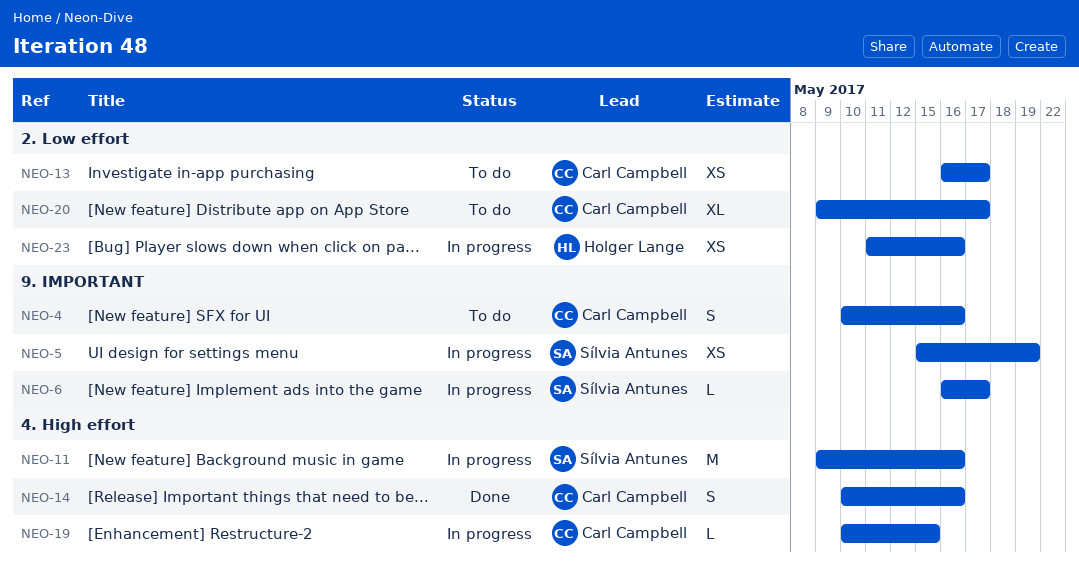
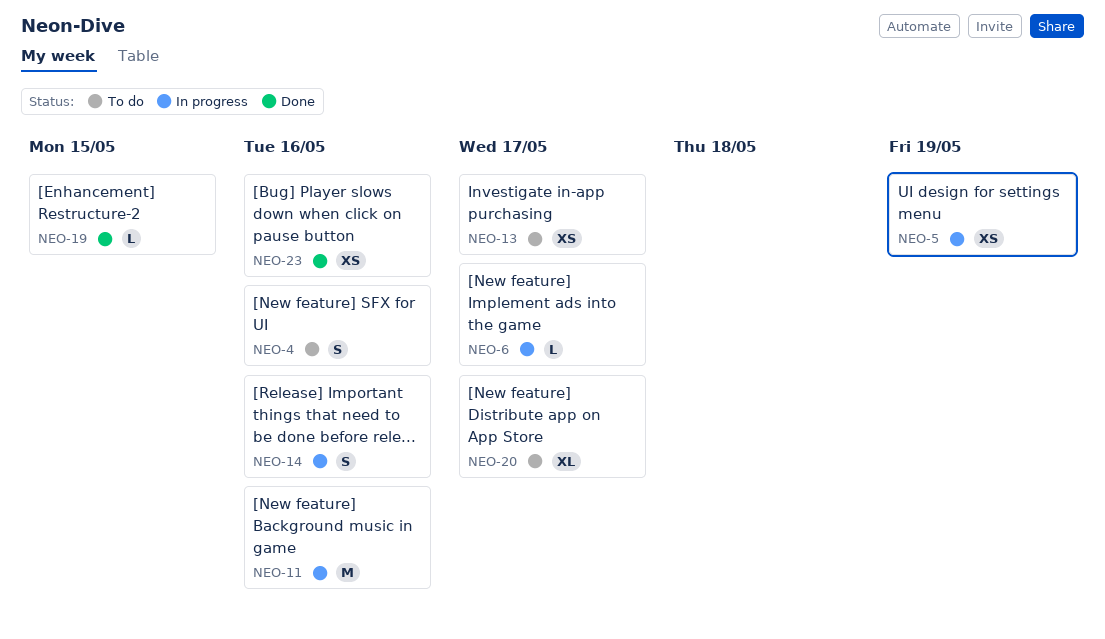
NEO-14, status: Done -> In progress
NEO-19, status: In progress -> Done
NEO-23, status: In progress -> Done

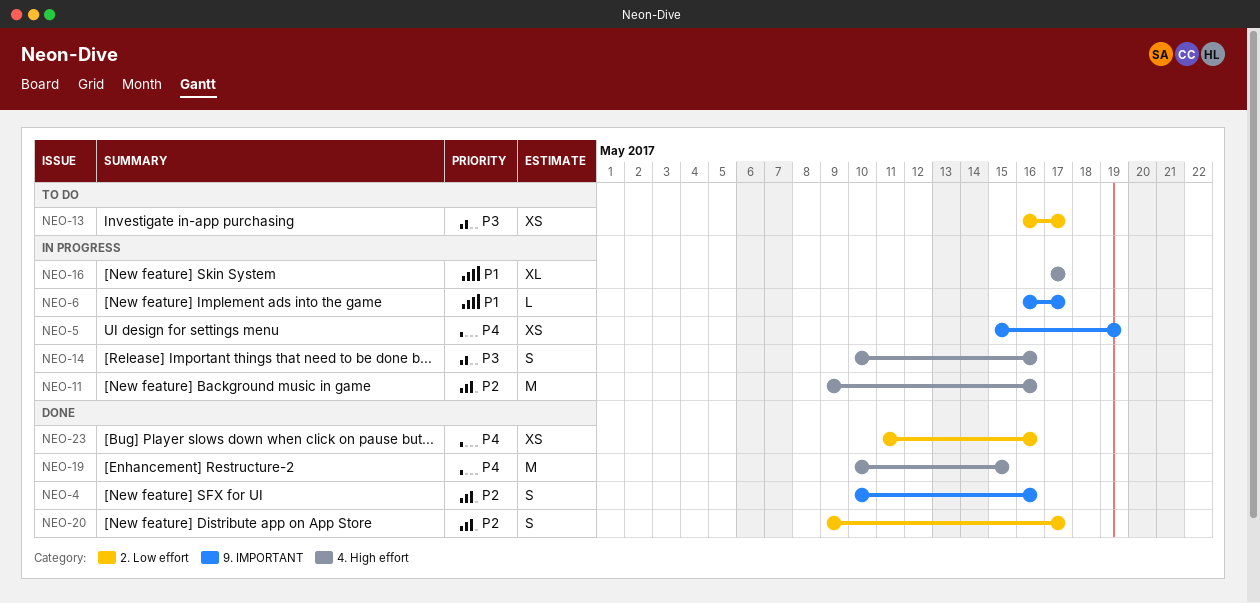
NEO-4, status: To do -> Done
NEO-16: none -> present
NEO-19, estimate: L -> M
NEO-20, status: To do -> Done
NEO-20, estimate: XL -> S

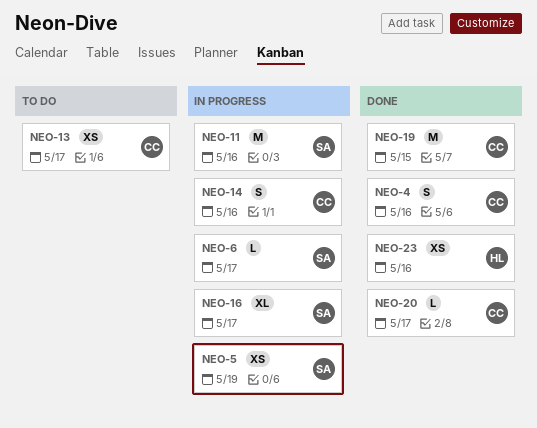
NEO-20, estimate: S -> L

